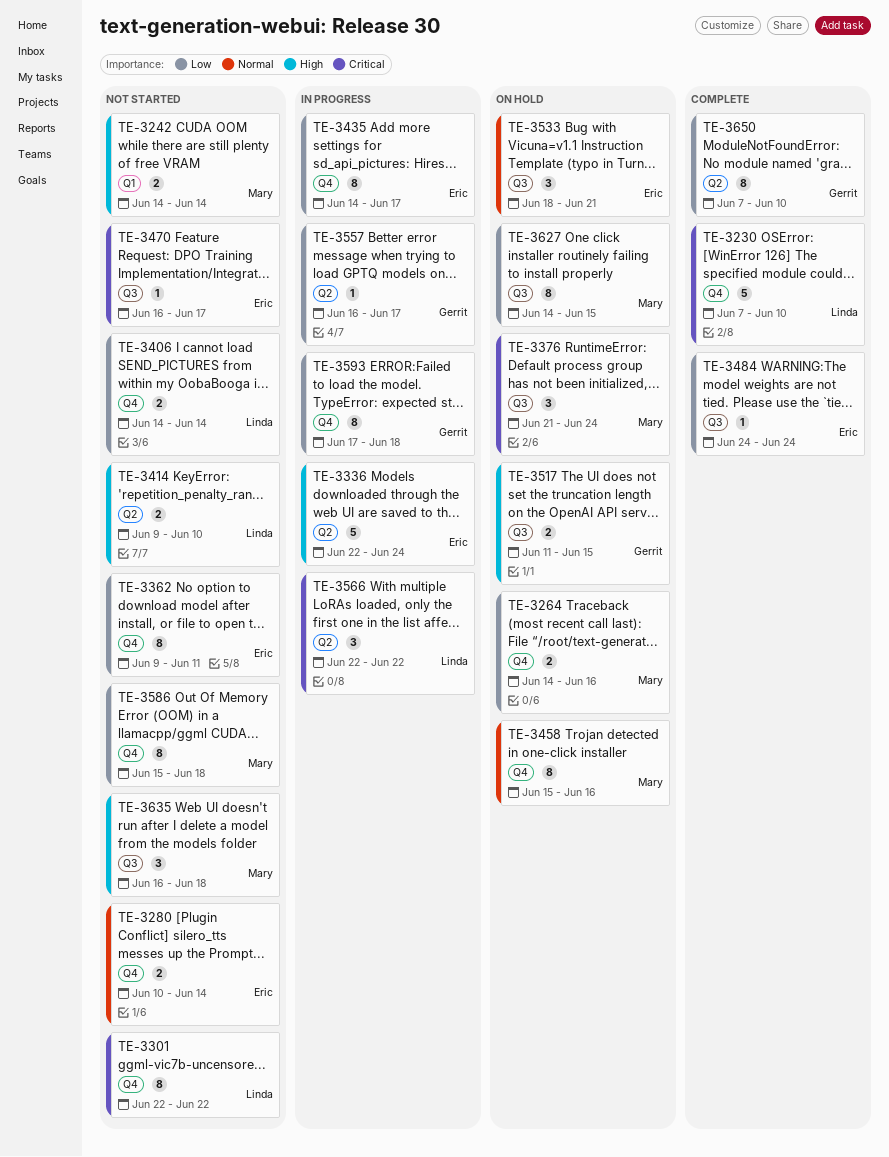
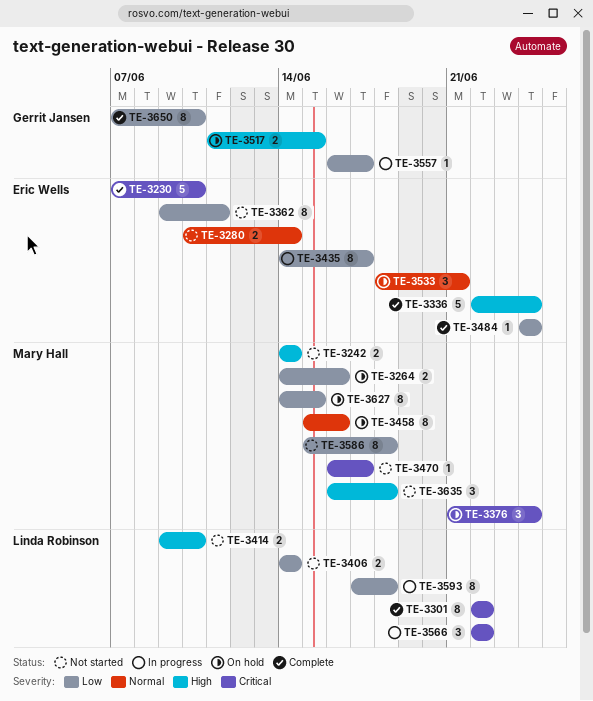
TE-3230, owner: Linda Robinson -> Eric Wells
TE-3301, status: Not started -> Complete
TE-3336, status: In progress -> Complete
TE-3470, owner: Eric Wells -> Mary Hall
TE-3593, owner: Gerrit Jansen -> Linda Robinson

